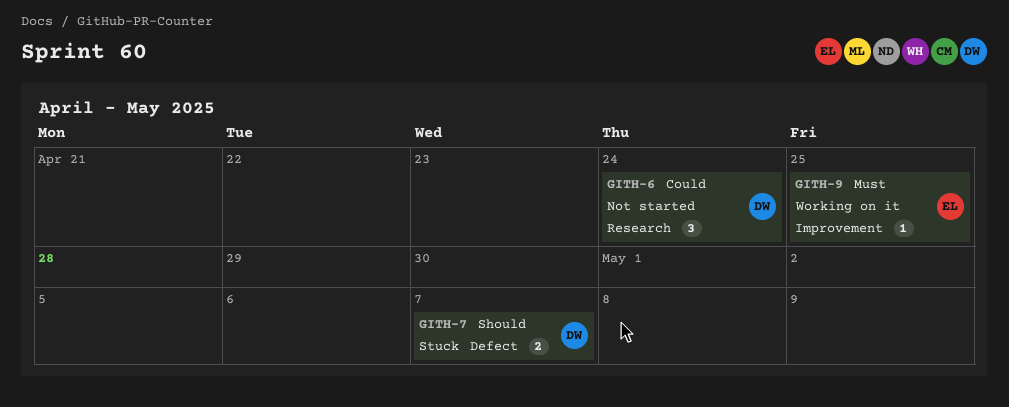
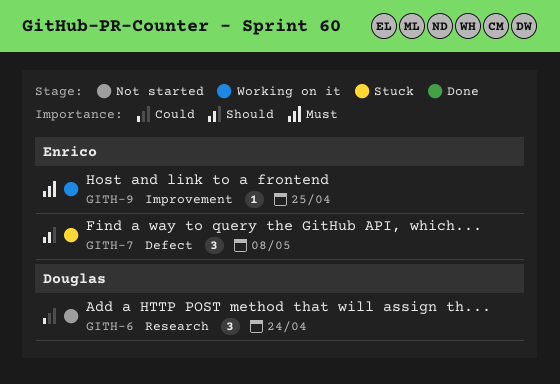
GITH-7, owner: Douglas -> Enrico
GITH-7, estimate: 2 -> 3
GITH-7, due: May 7 -> May 8

